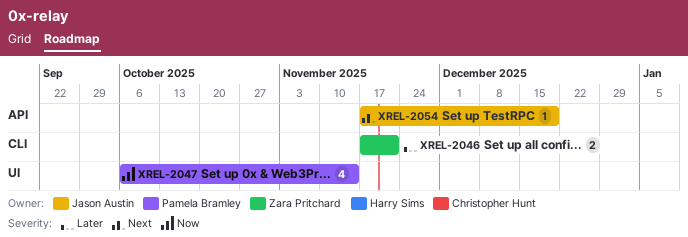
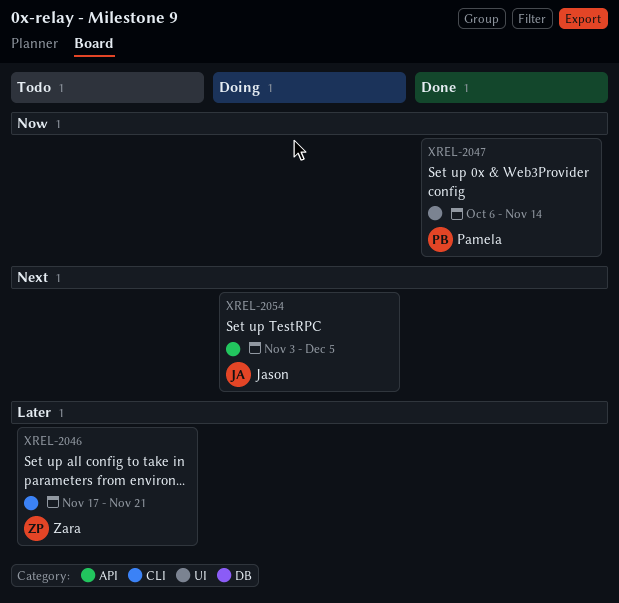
XREL-2054, start: Nov 17 -> Nov 3
XREL-2054, due: Dec 19 -> Dec 5

